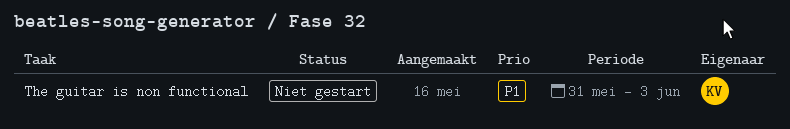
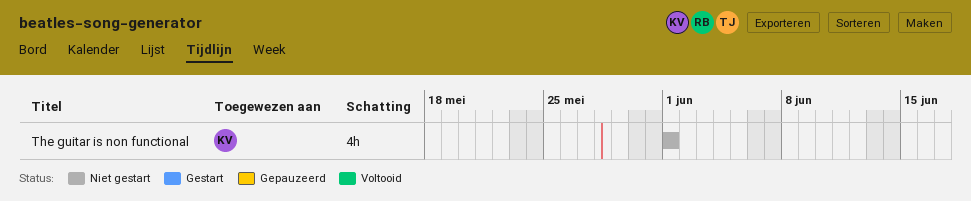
The guitar is non functional, start: May 31 -> Jun 1
The guitar is non functional, due: Jun 3 -> Jun 1

